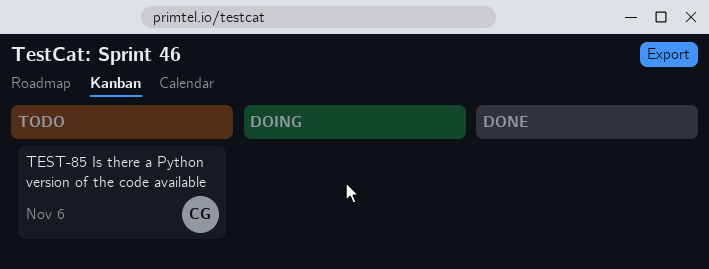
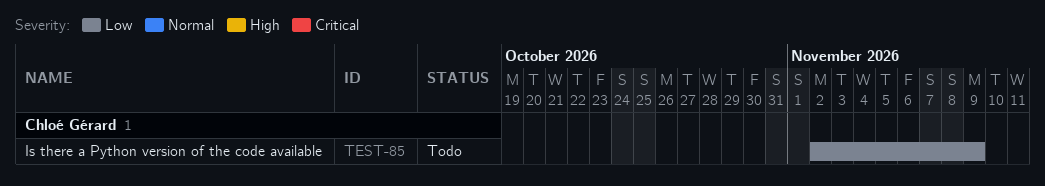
TEST-85, due: Nov 6 -> Nov 9

